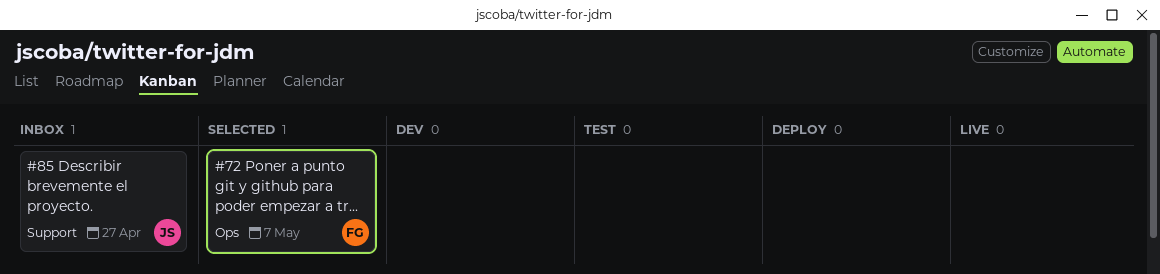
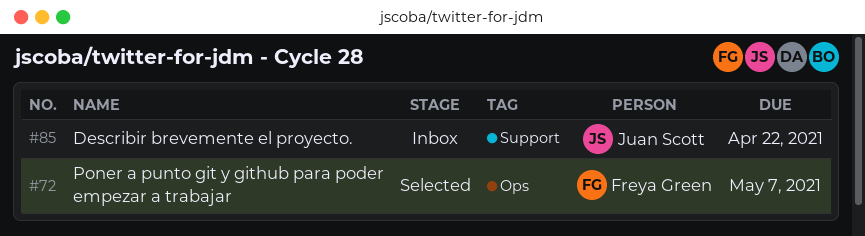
#85, due: Apr 27 -> Apr 22

